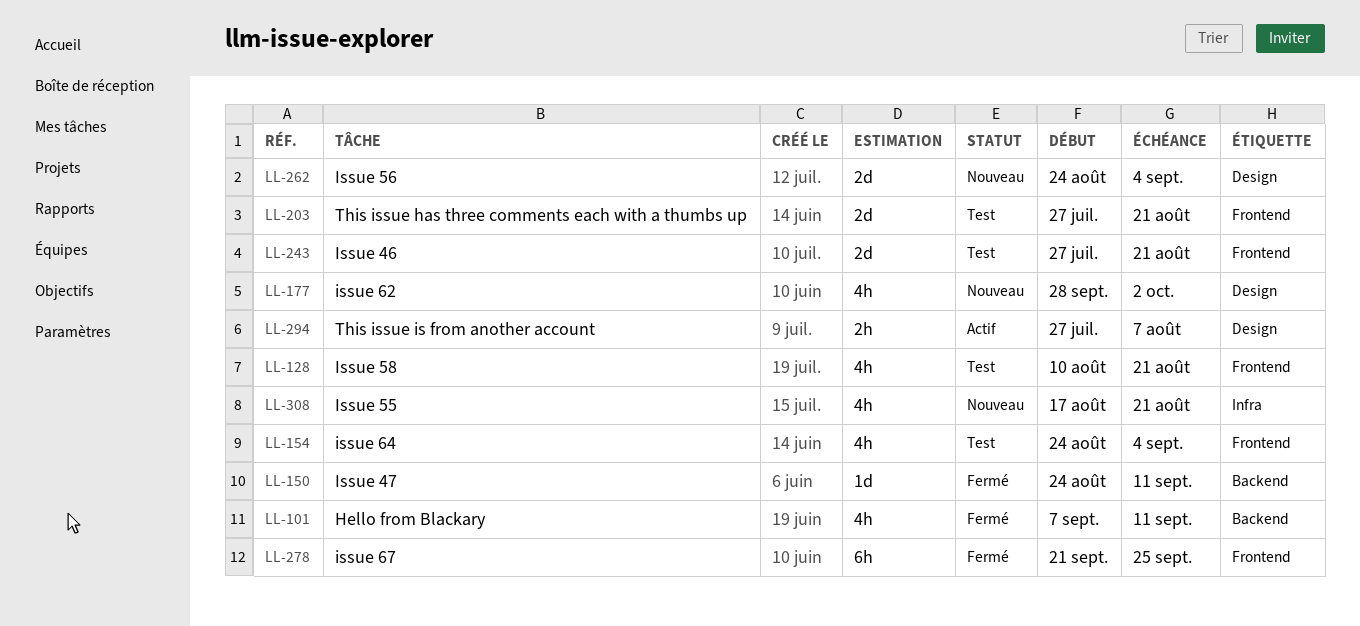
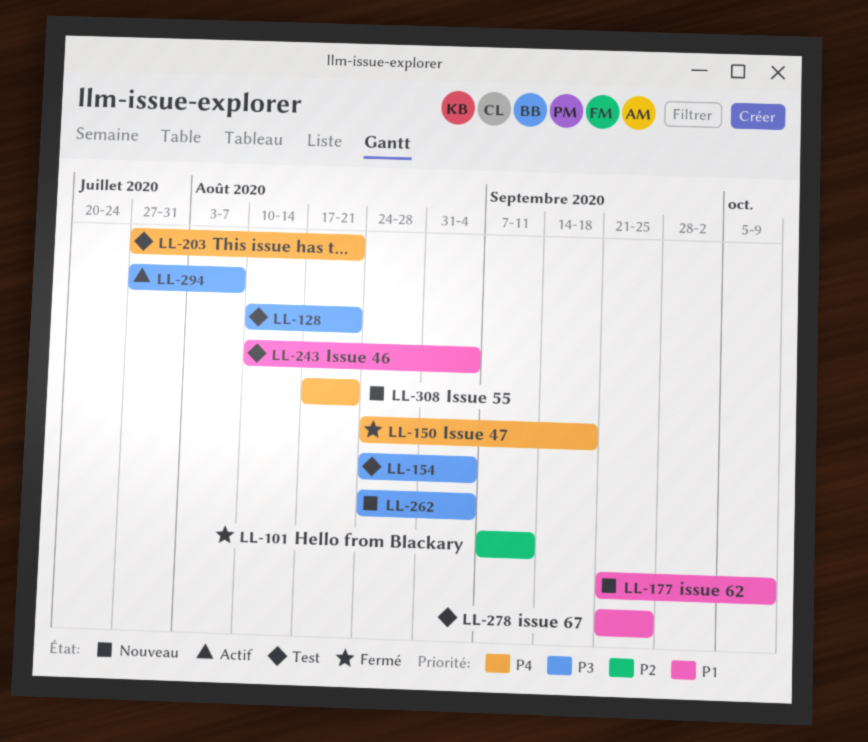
LL-150, due: Sep 11 -> Sep 18
LL-177, start: Sep 28 -> Sep 21
LL-177, due: Oct 2 -> Oct 9
LL-243, start: Jul 27 -> Aug 10
LL-243, due: Aug 21 -> Sep 4
LL-278, status: Fermé -> Test

